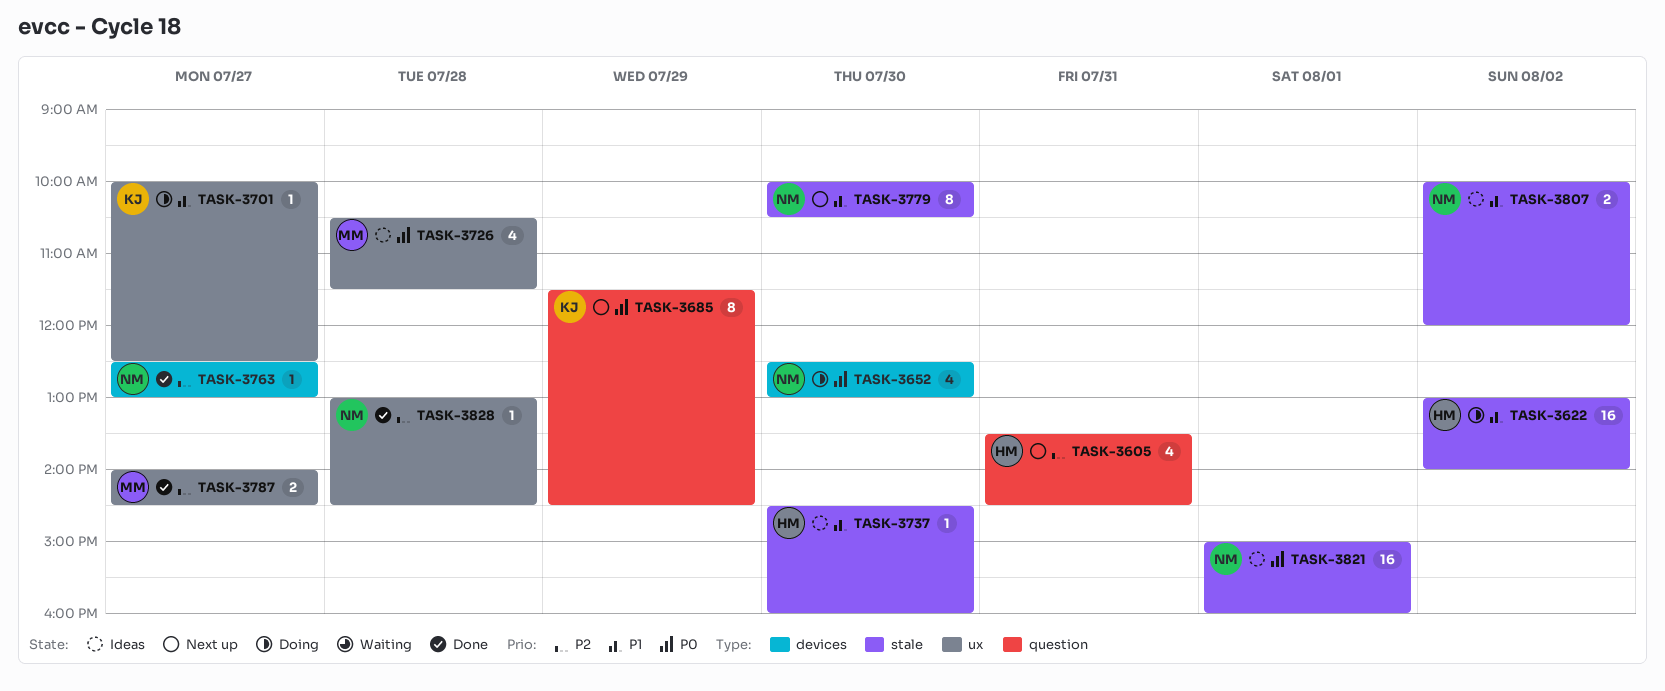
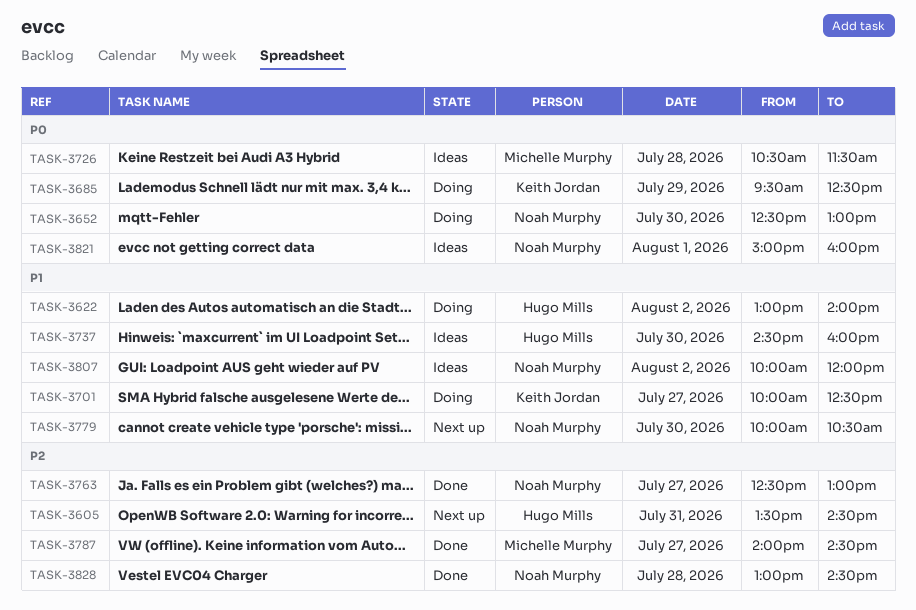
TASK-3685, status: Next up -> Doing
TASK-3685, begins: 11:30 -> 09:30
TASK-3685, ends: 14:30 -> 12:30

